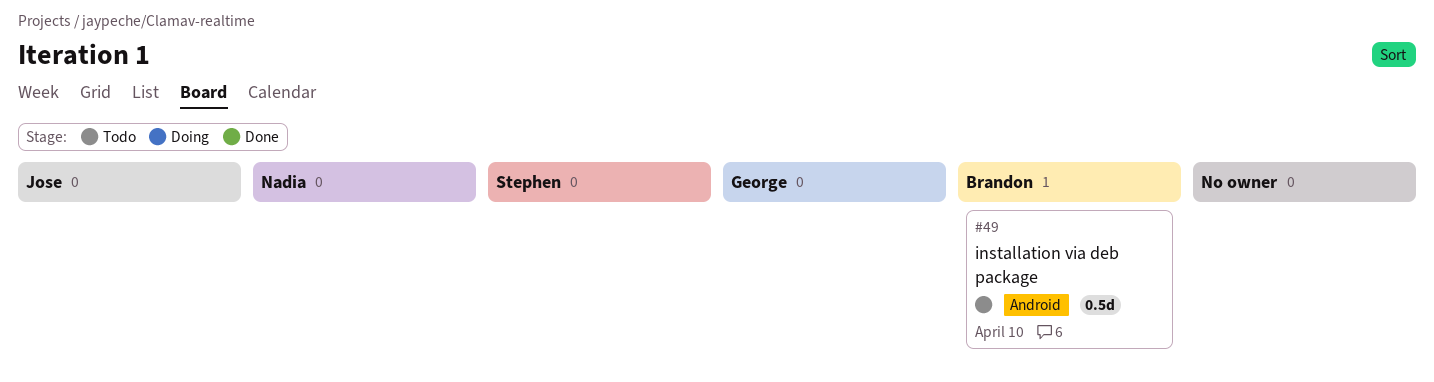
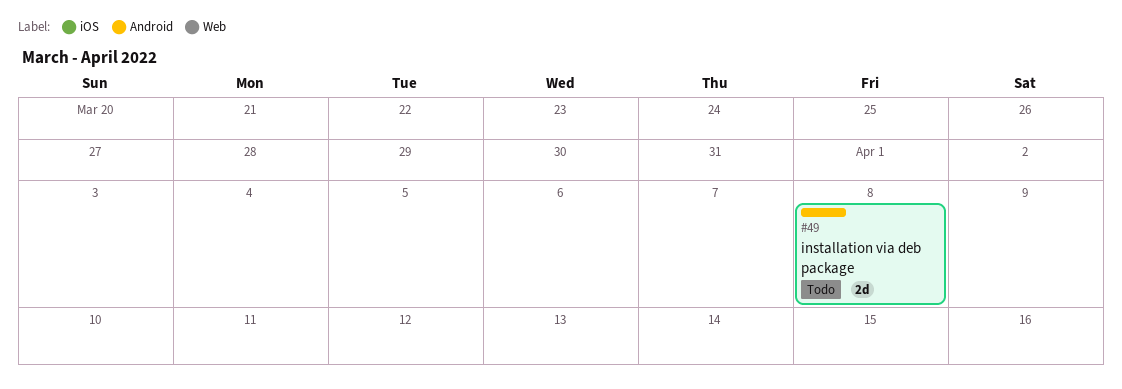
#49, estimate: 0.5d -> 2d
#49, due: Apr 10 -> Apr 8

